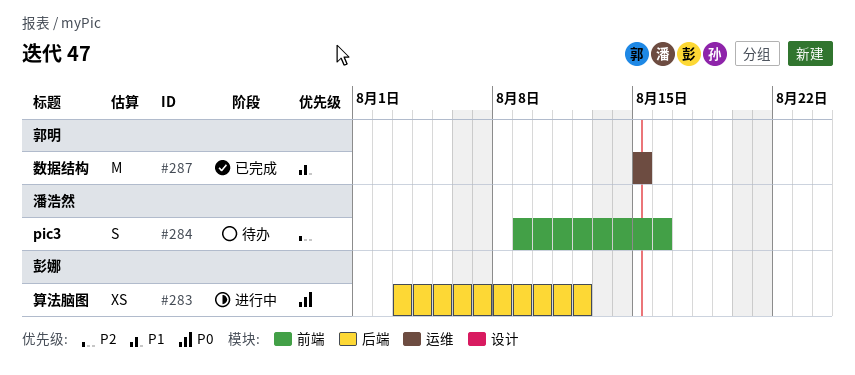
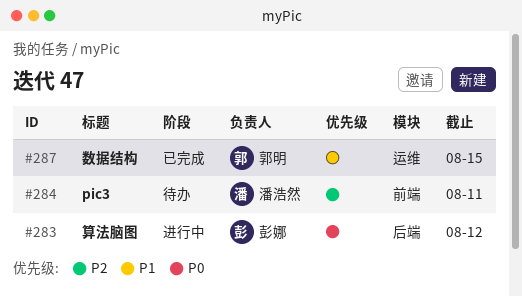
#284, due: Aug 16 -> Aug 11

